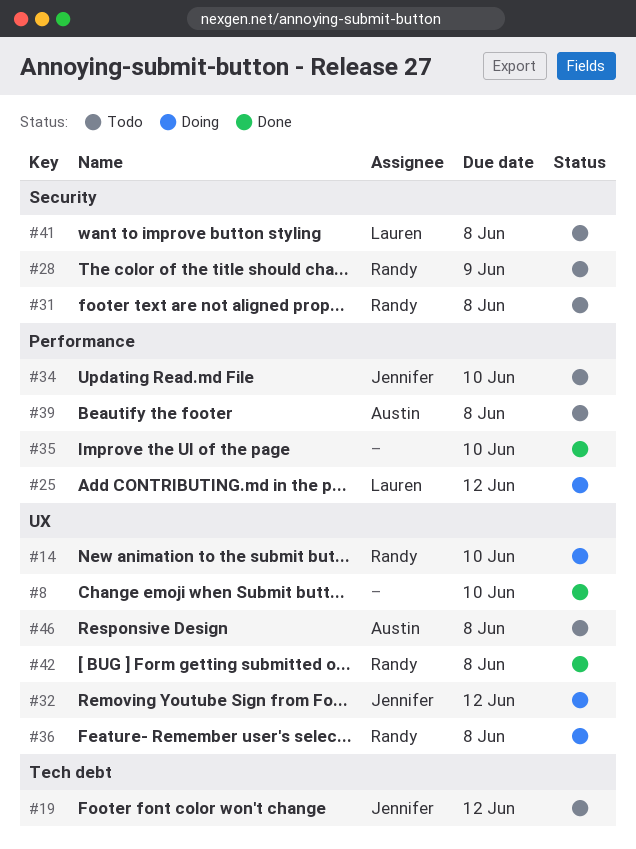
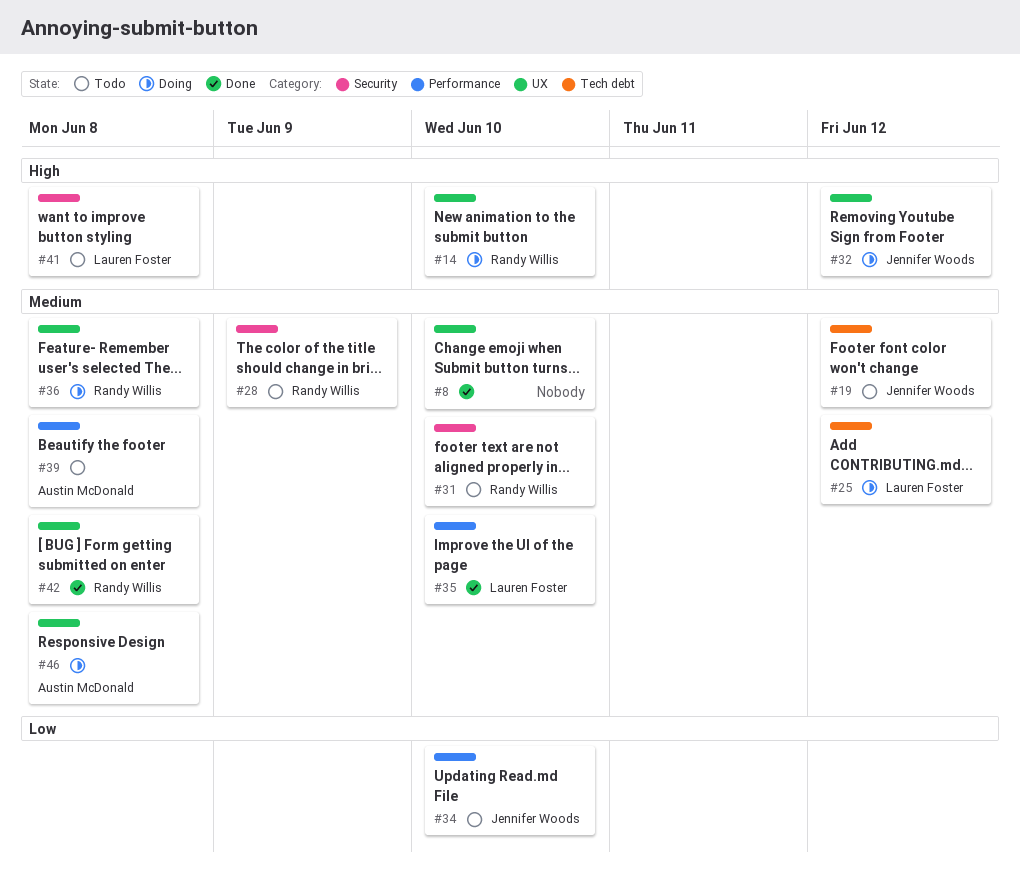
#25, label: Performance -> Tech debt
#31, due: Jun 8 -> Jun 10
#35, owner: none -> Lauren Foster
#46, status: Todo -> Doing

